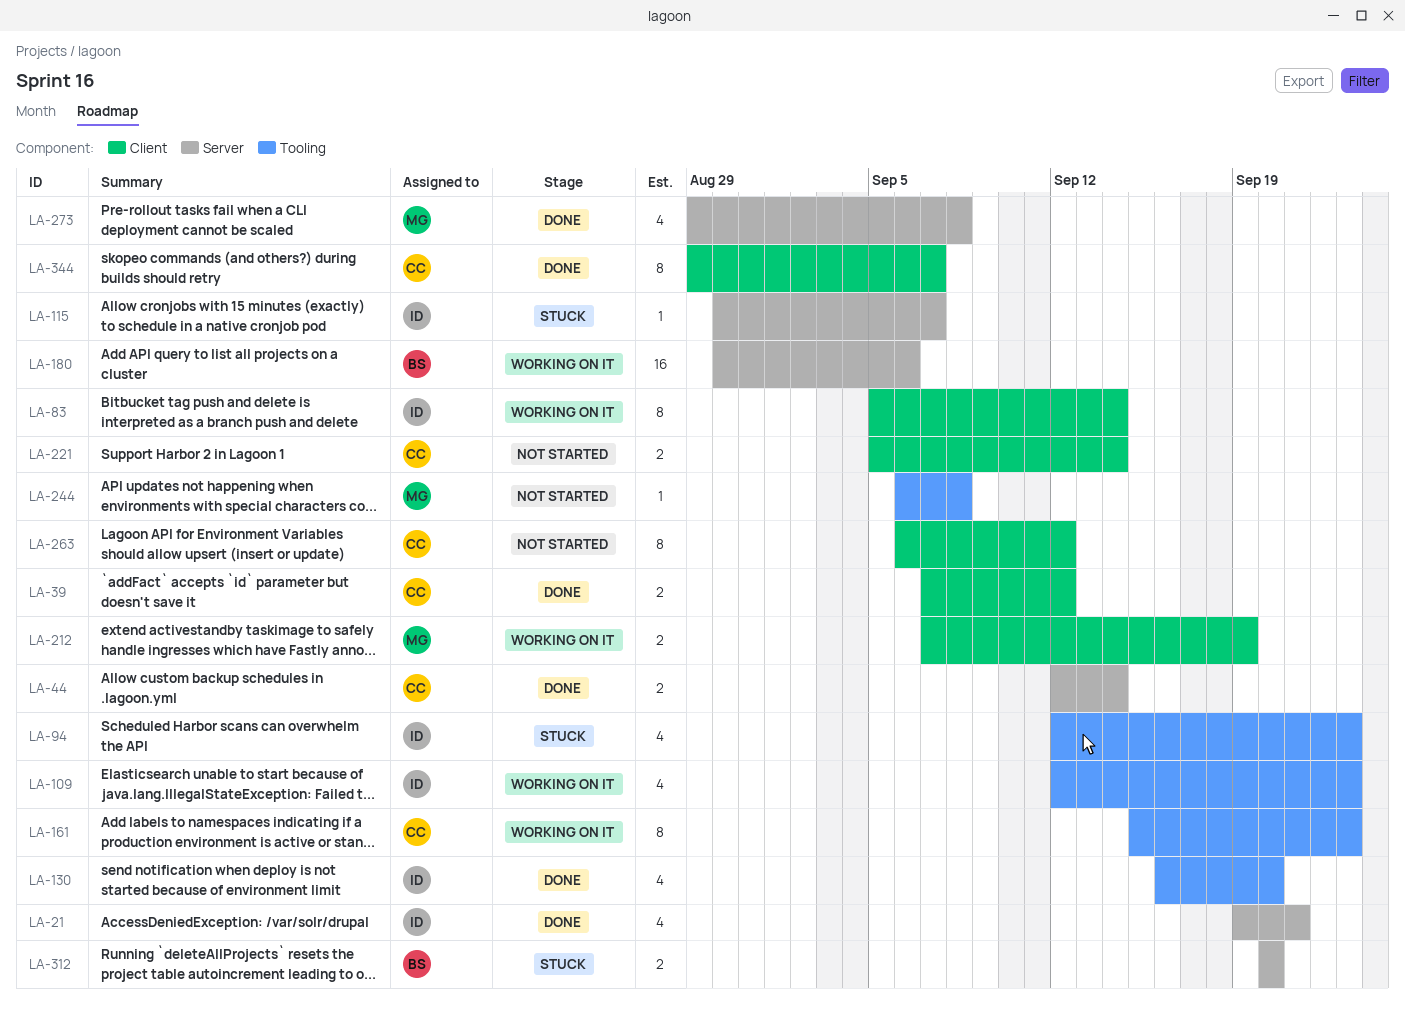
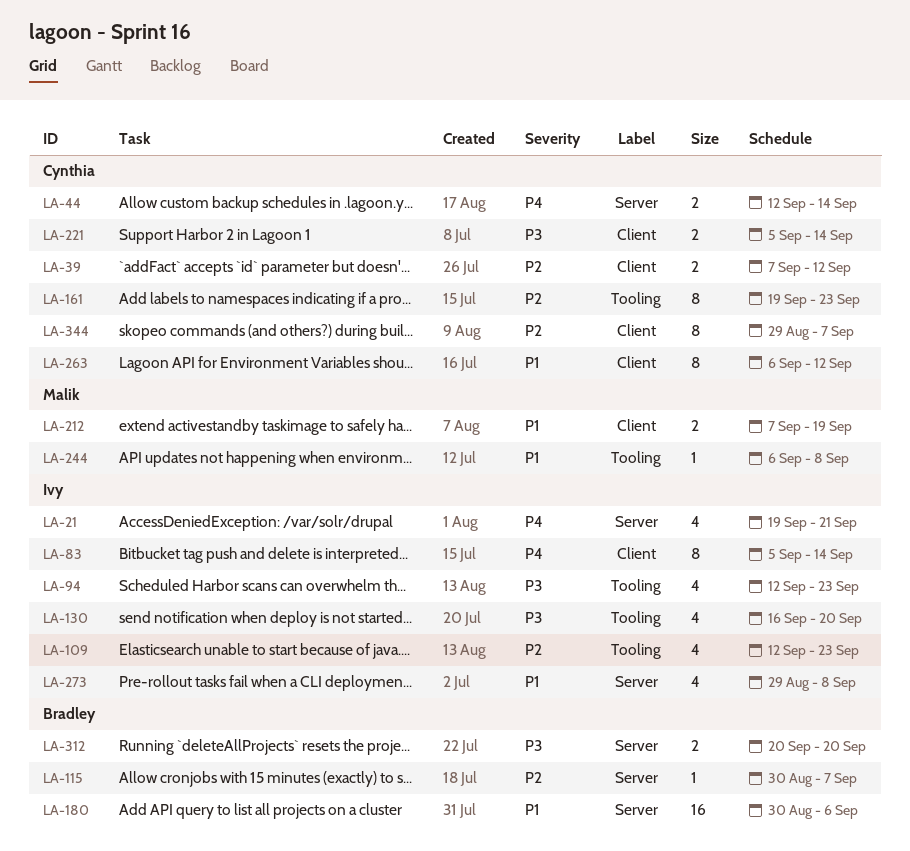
LA-115, owner: Ivy -> Bradley
LA-161, start: Sep 15 -> Sep 19
LA-273, owner: Malik -> Ivy

